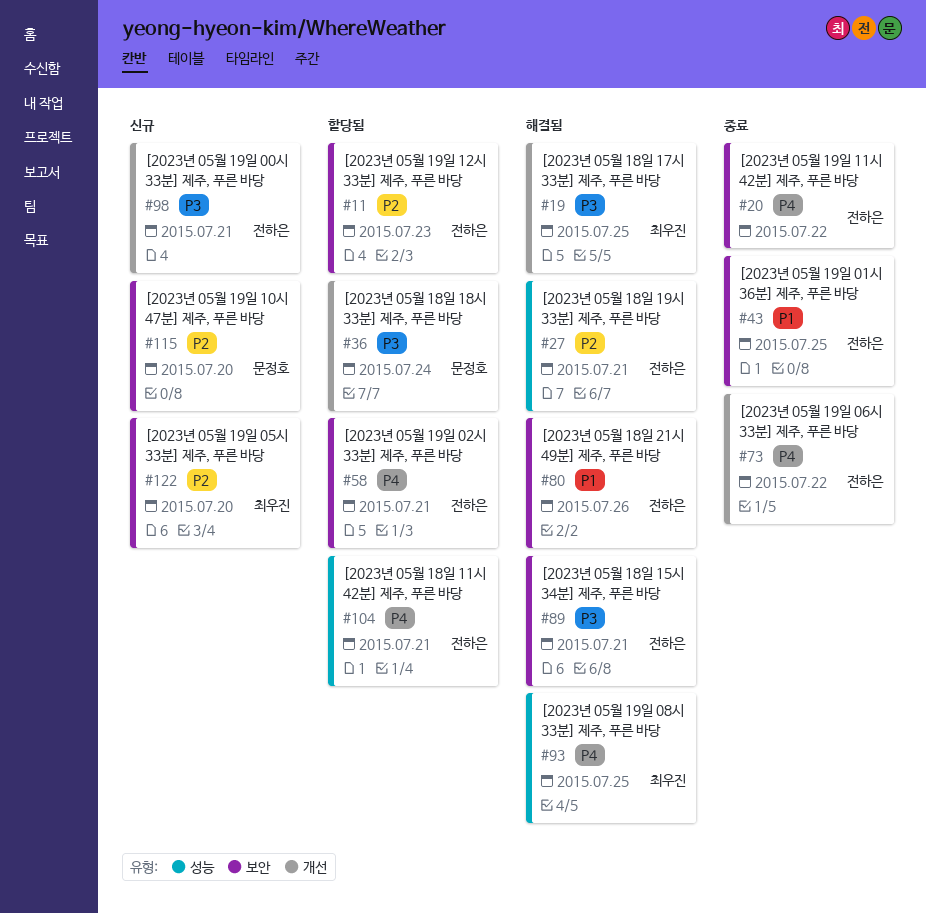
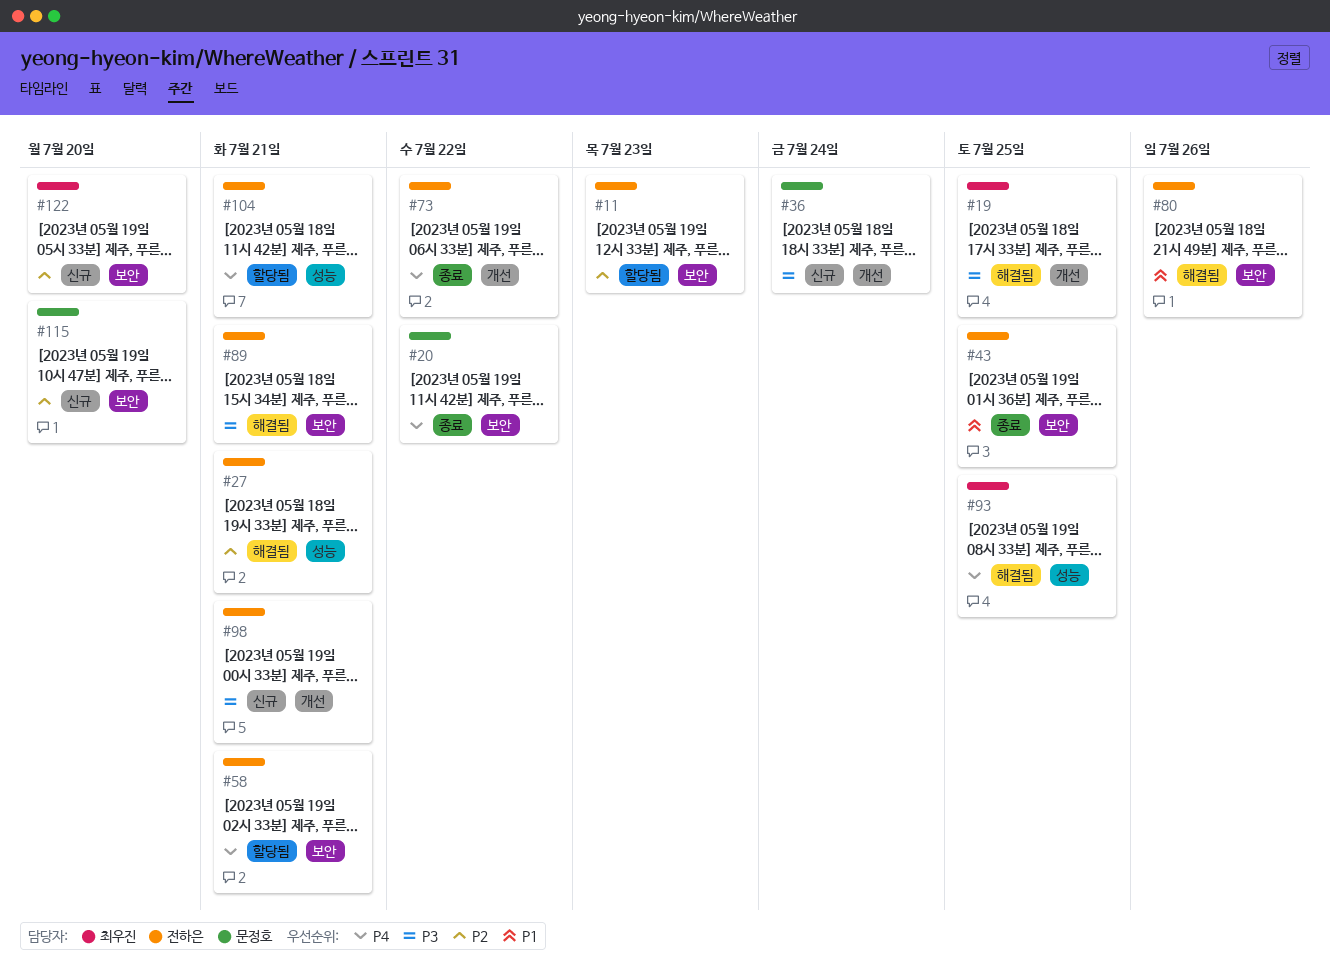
#20, owner: 전하은 -> 문정호
#36, status: 할당됨 -> 신규

